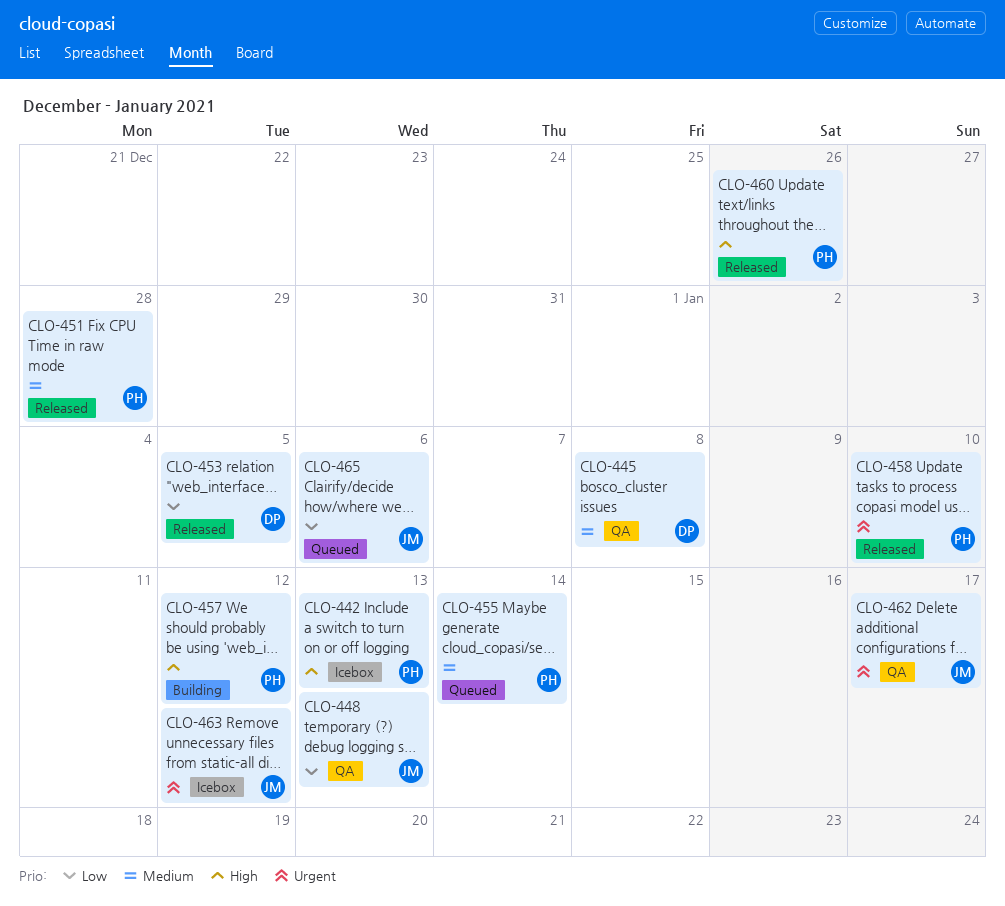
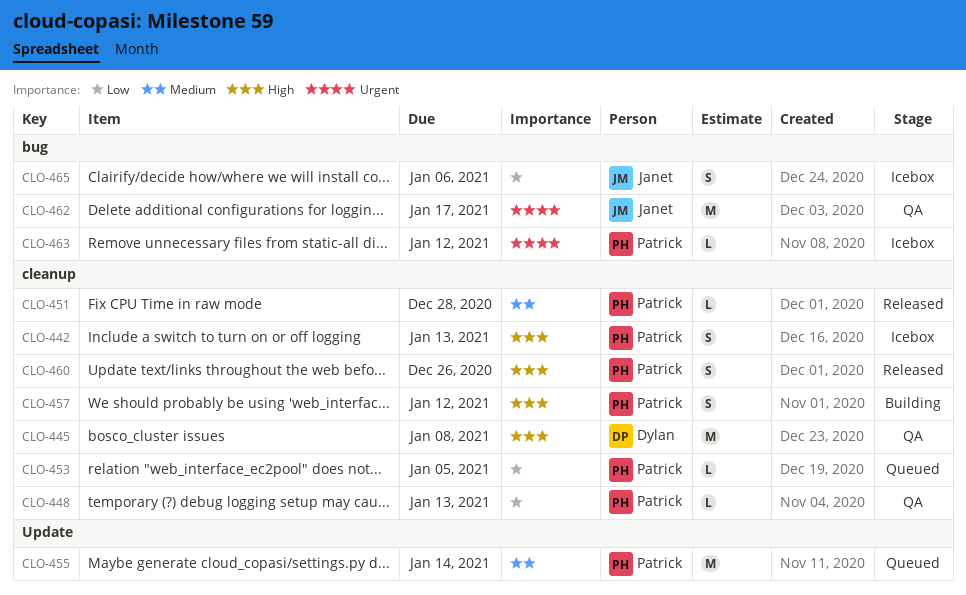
CLO-445, priority: Medium -> High
CLO-448, owner: Janet -> Patrick
CLO-453, status: Released -> Queued
CLO-453, owner: Dylan -> Patrick
CLO-458: present -> none
CLO-463, owner: Janet -> Patrick
CLO-465, status: Queued -> Icebox

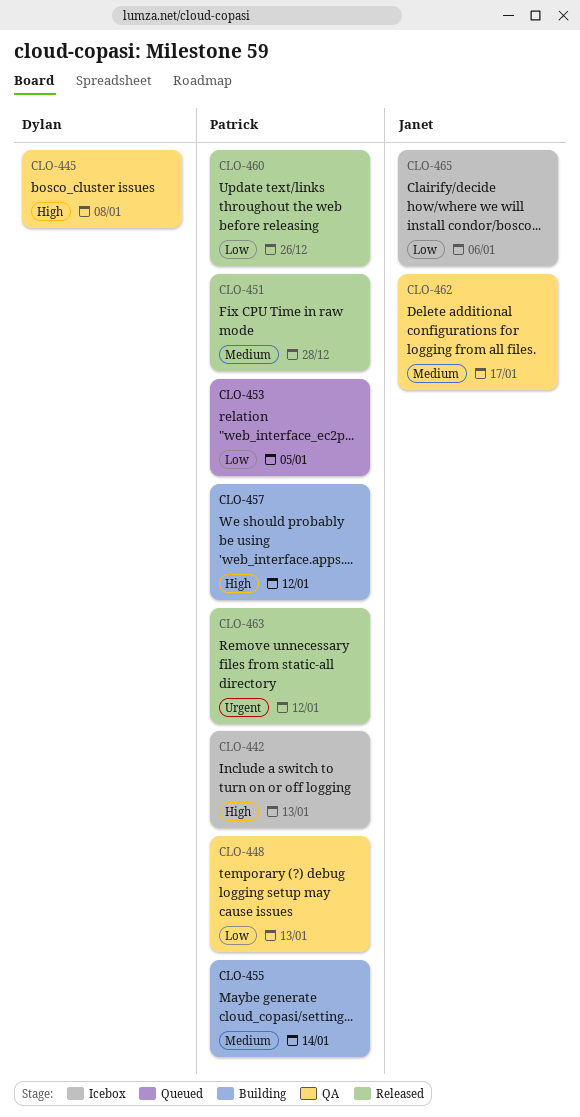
CLO-455, status: Queued -> Building
CLO-460, priority: High -> Low
CLO-462, priority: Urgent -> Medium
CLO-463, status: Icebox -> Released

